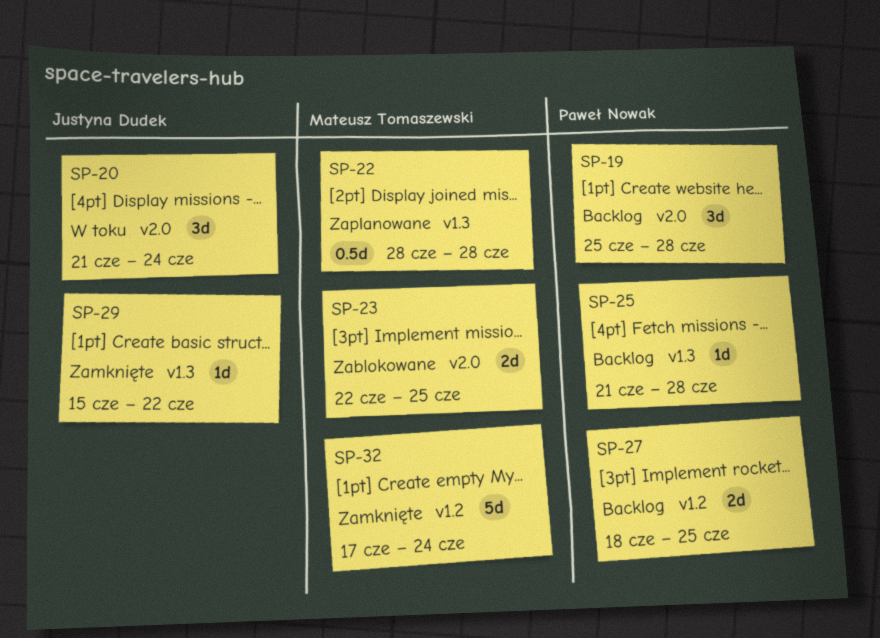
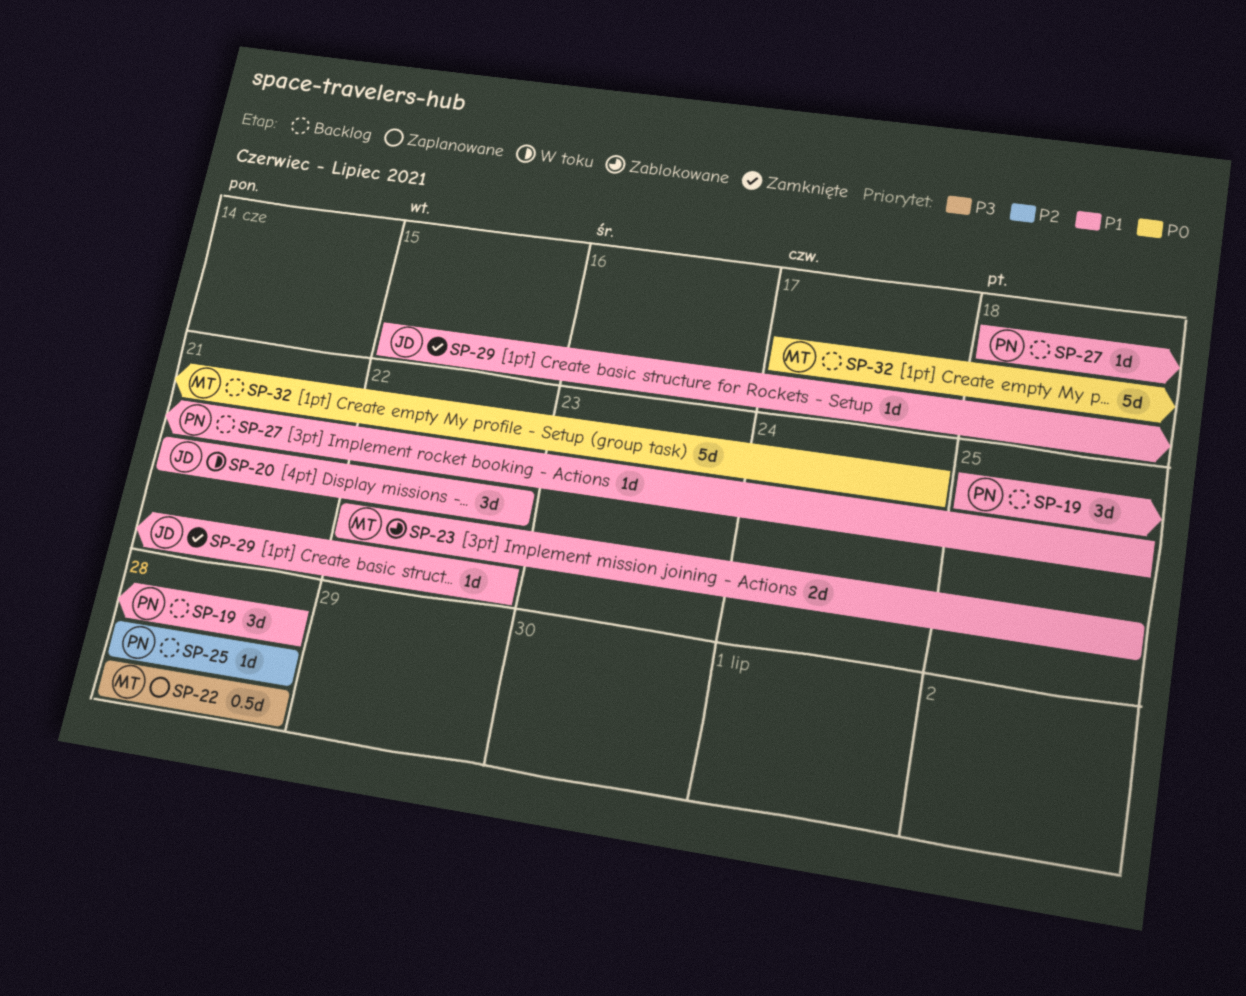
SP-20, due: Jun 24 -> Jun 22
SP-25, start: Jun 21 -> Jun 28
SP-27, estimate: 2d -> 1d
SP-32, status: Zamknięte -> Backlog

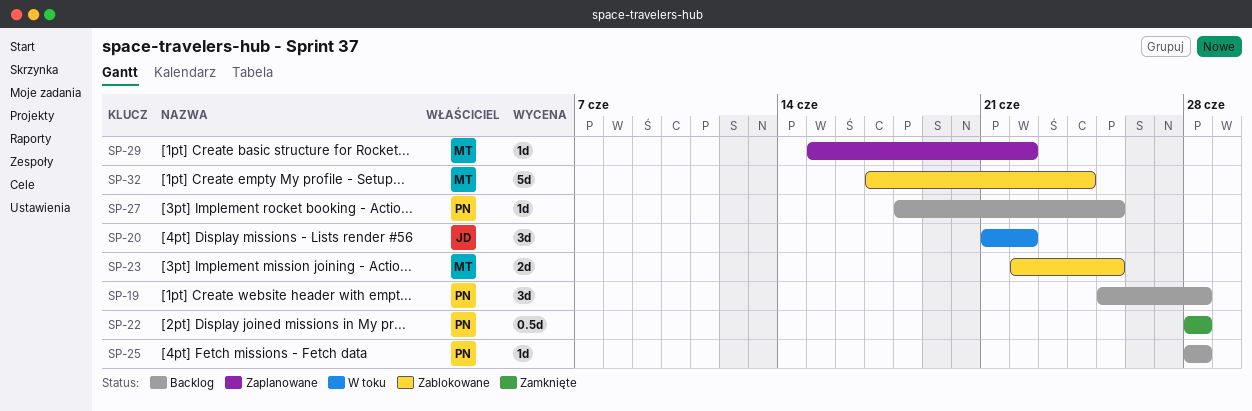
SP-22, status: Zaplanowane -> Zamknięte
SP-22, owner: MT -> PN
SP-29, status: Zamknięte -> Zaplanowane
SP-29, owner: JD -> MT
SP-32, status: Backlog -> Zablokowane

